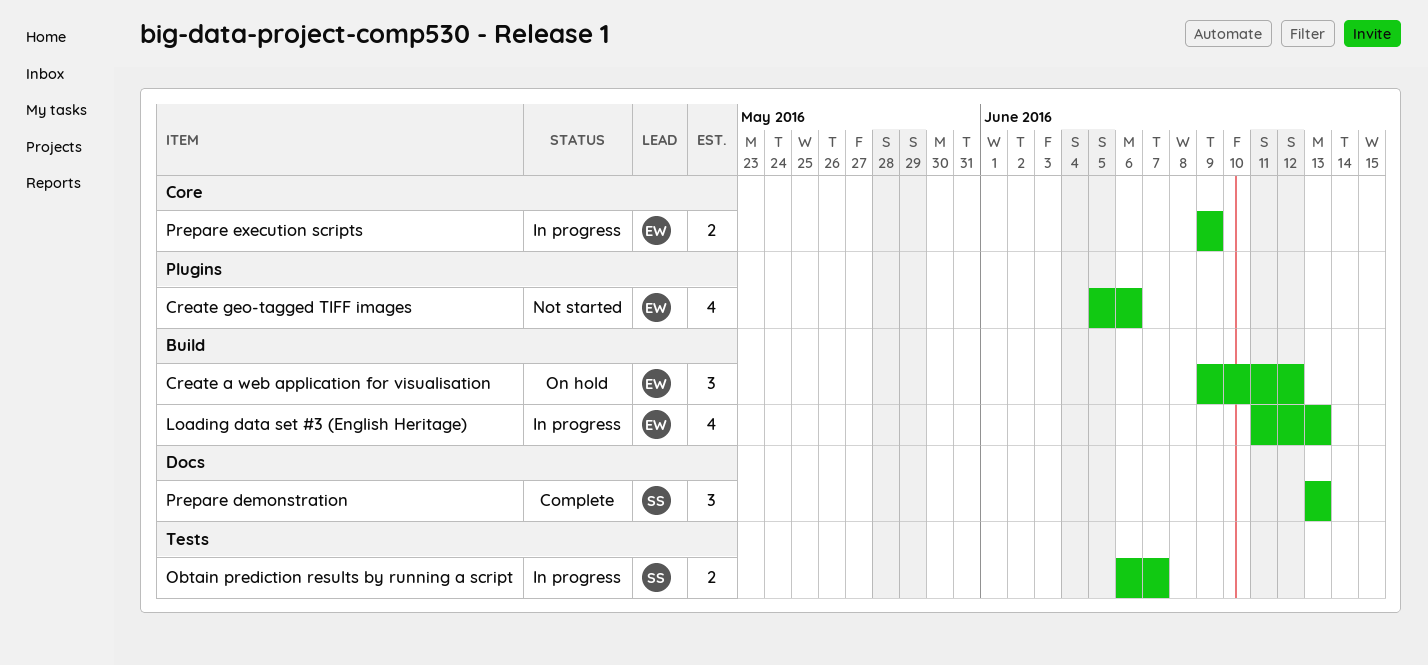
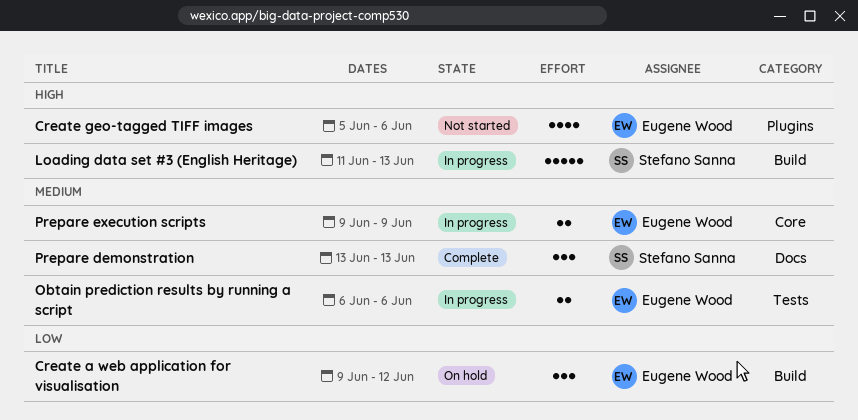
Loading data set #3 (English Heritage), owner: Eugene Wood -> Stefano Sanna
Loading data set #3 (English Heritage), estimate: 4 -> 5
Obtain prediction results by running a script, owner: Stefano Sanna -> Eugene Wood
Obtain prediction results by running a script, due: Jun 7 -> Jun 6

